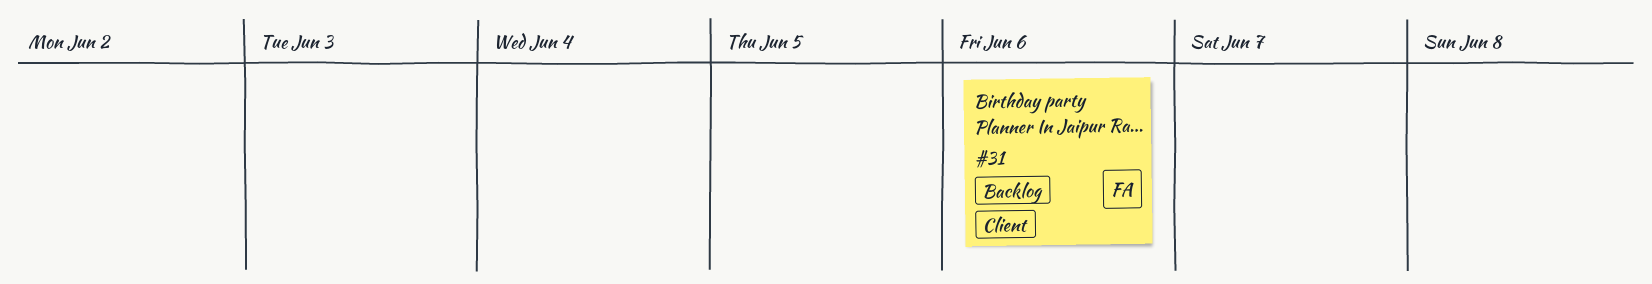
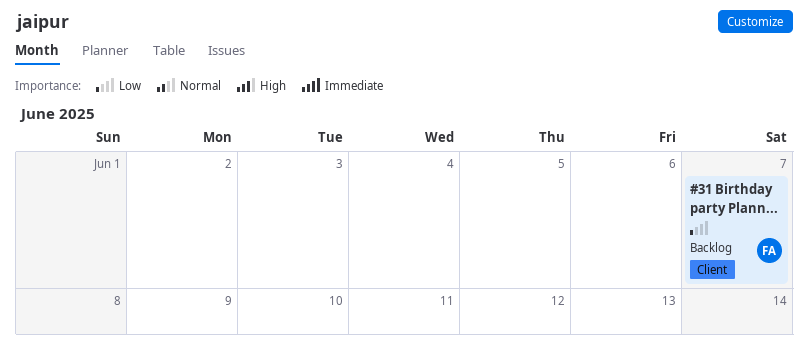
#31, due: Jun 6 -> Jun 7

